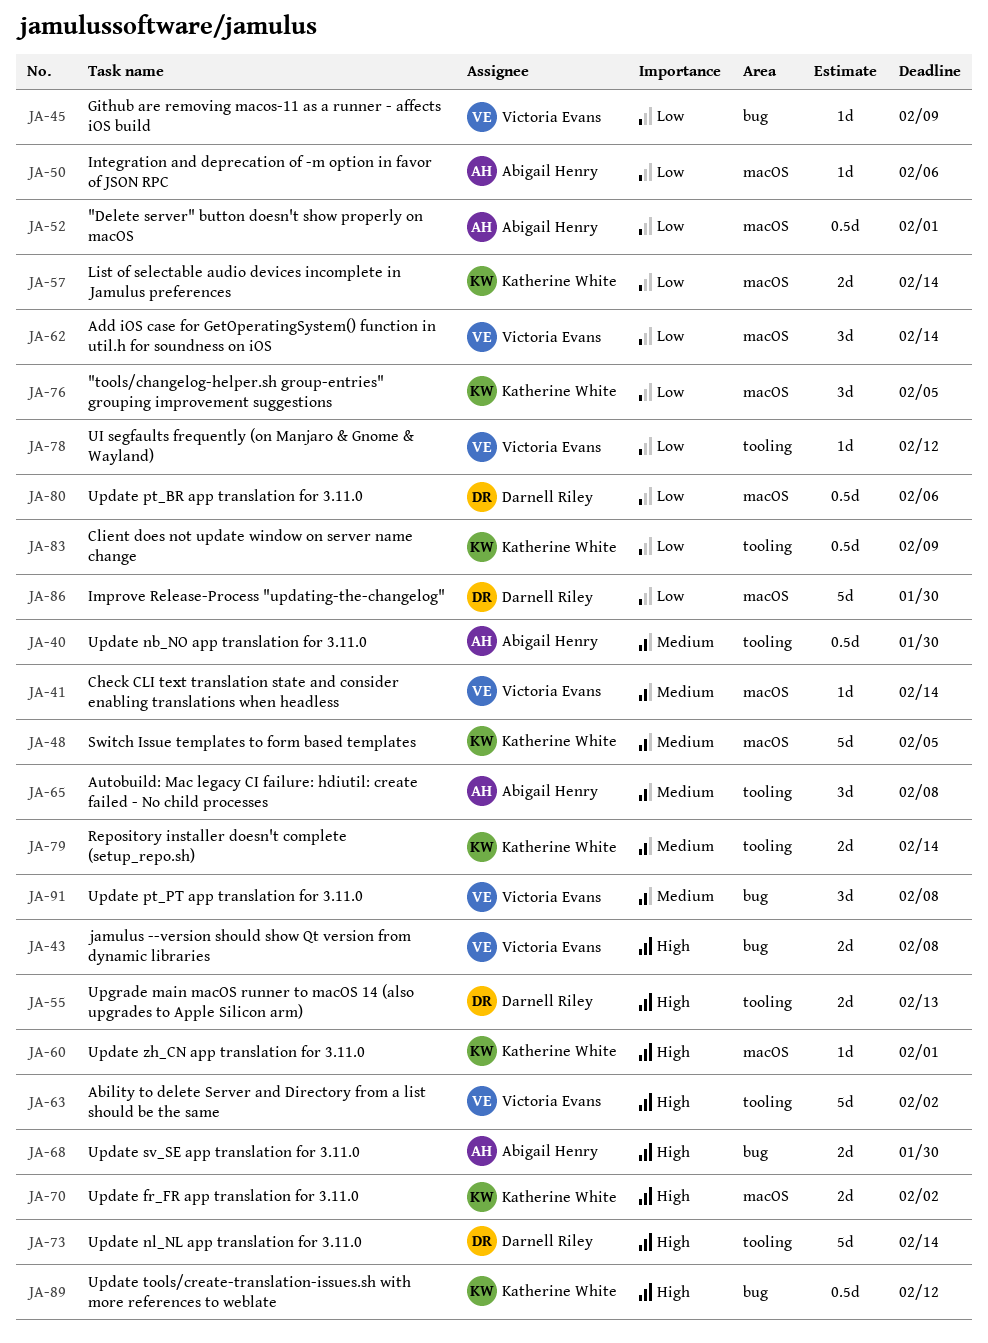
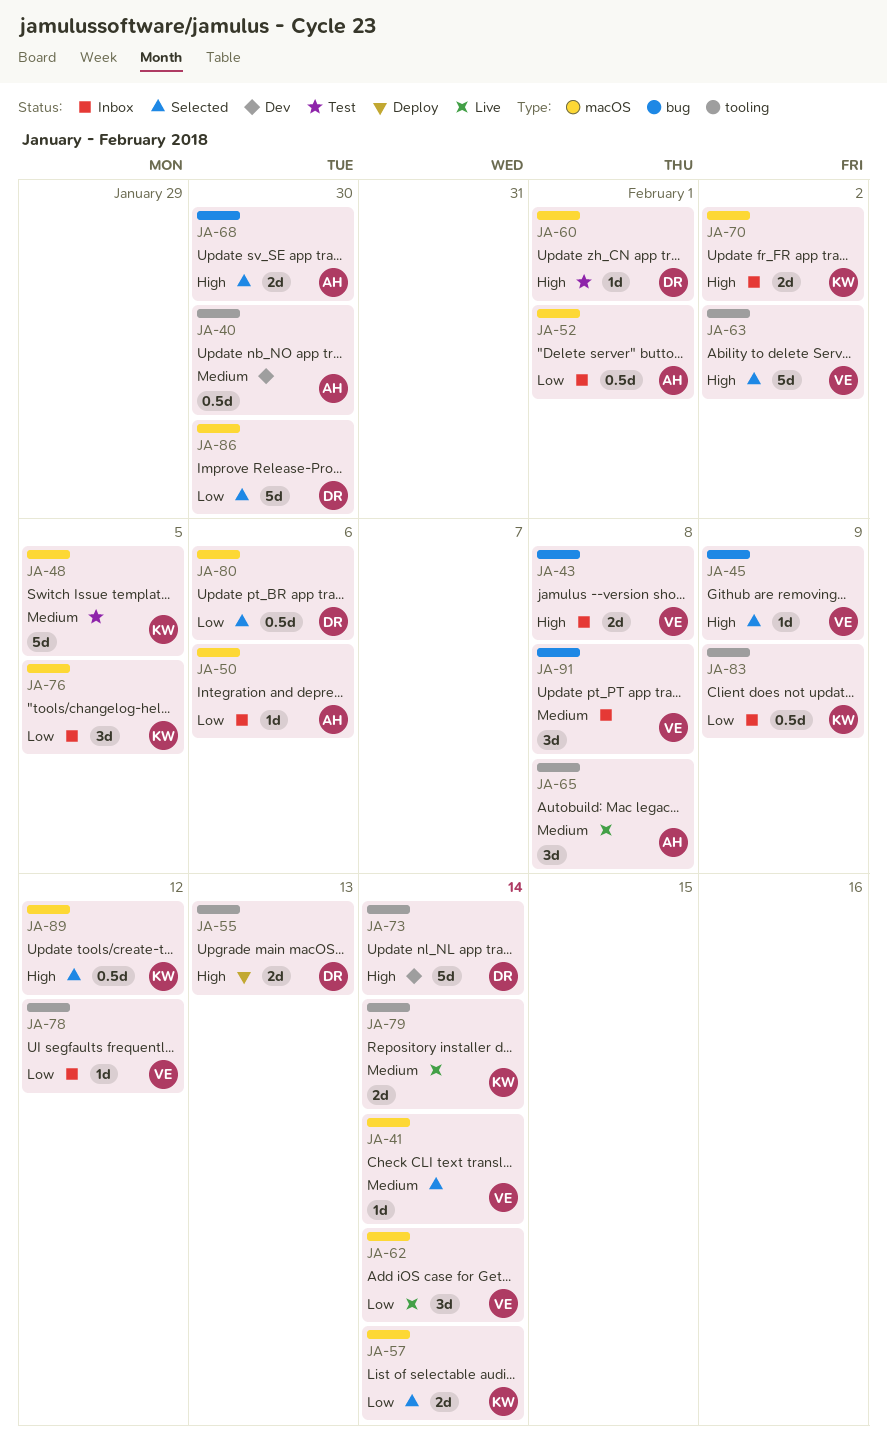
JA-45, priority: Low -> High
JA-60, owner: Katherine White -> Darnell Riley
JA-89, label: bug -> macOS

